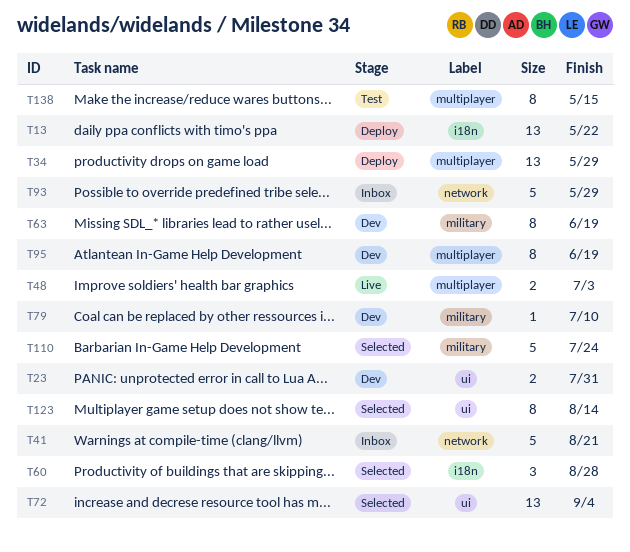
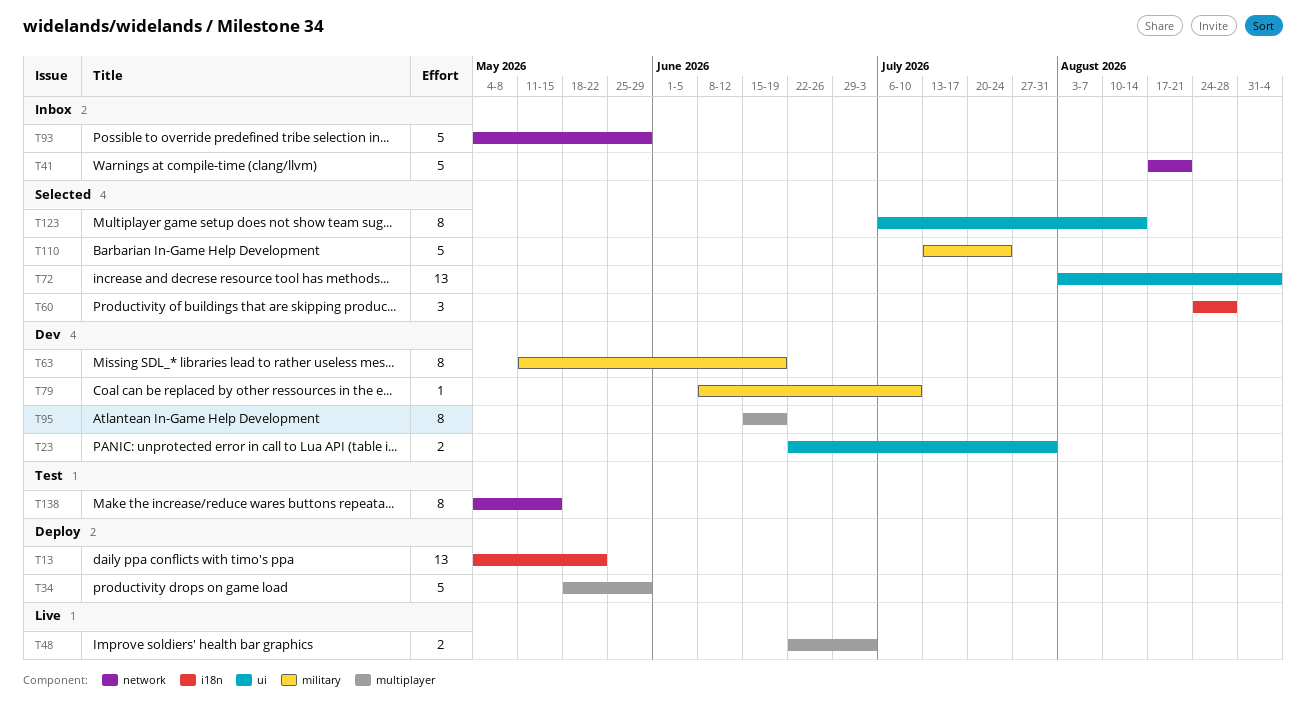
T34, estimate: 13 -> 5
T138, label: multiplayer -> network

